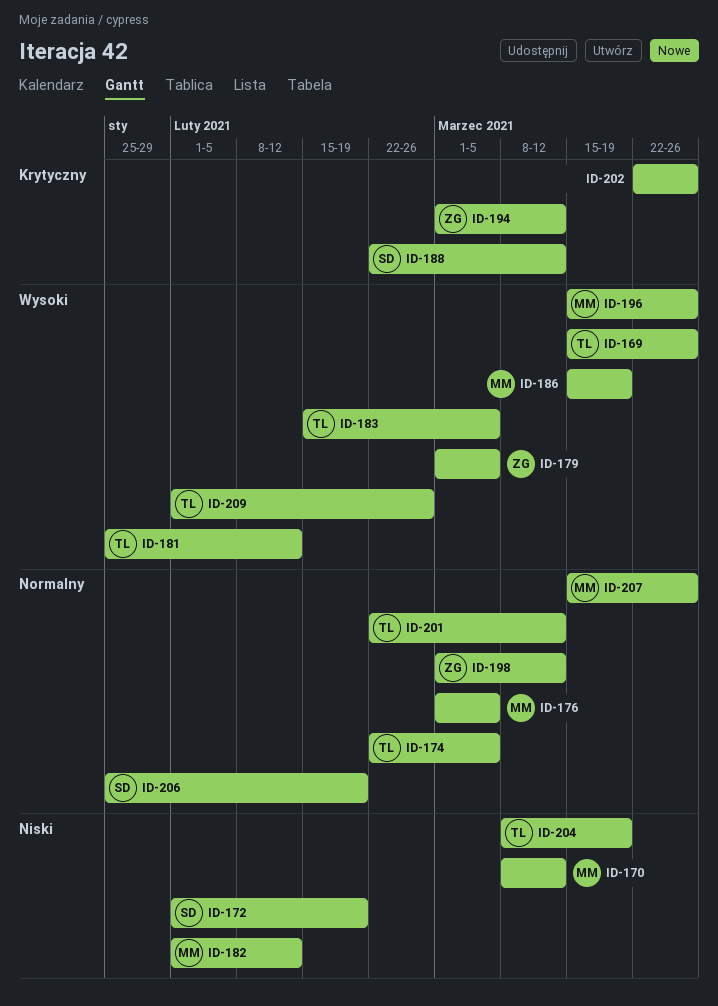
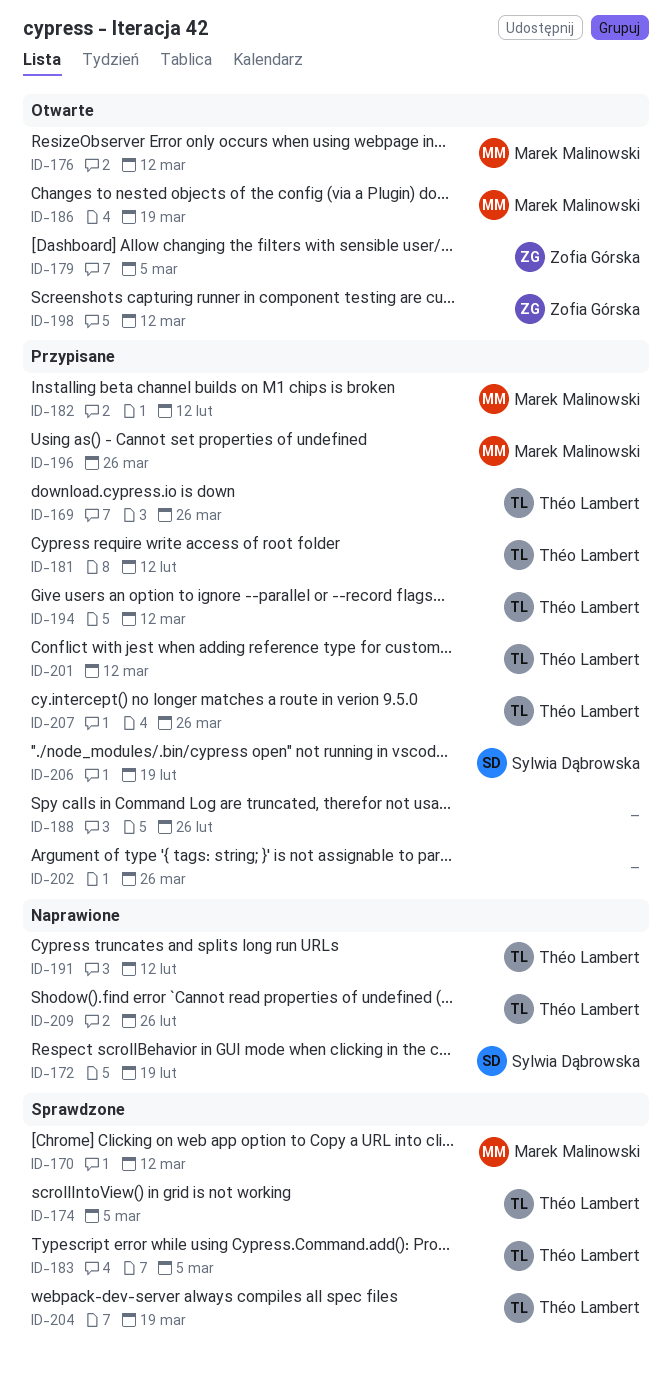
ID-176, due: Mar 5 -> Mar 12
ID-188, owner: Sylwia Dąbrowska -> none
ID-188, due: Mar 12 -> Feb 26
ID-191: none -> present
ID-194, owner: Zofia Górska -> Théo Lambert
ID-207, owner: Marek Malinowski -> Théo Lambert

